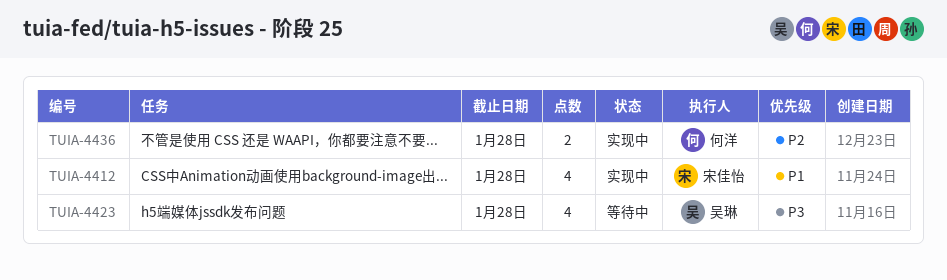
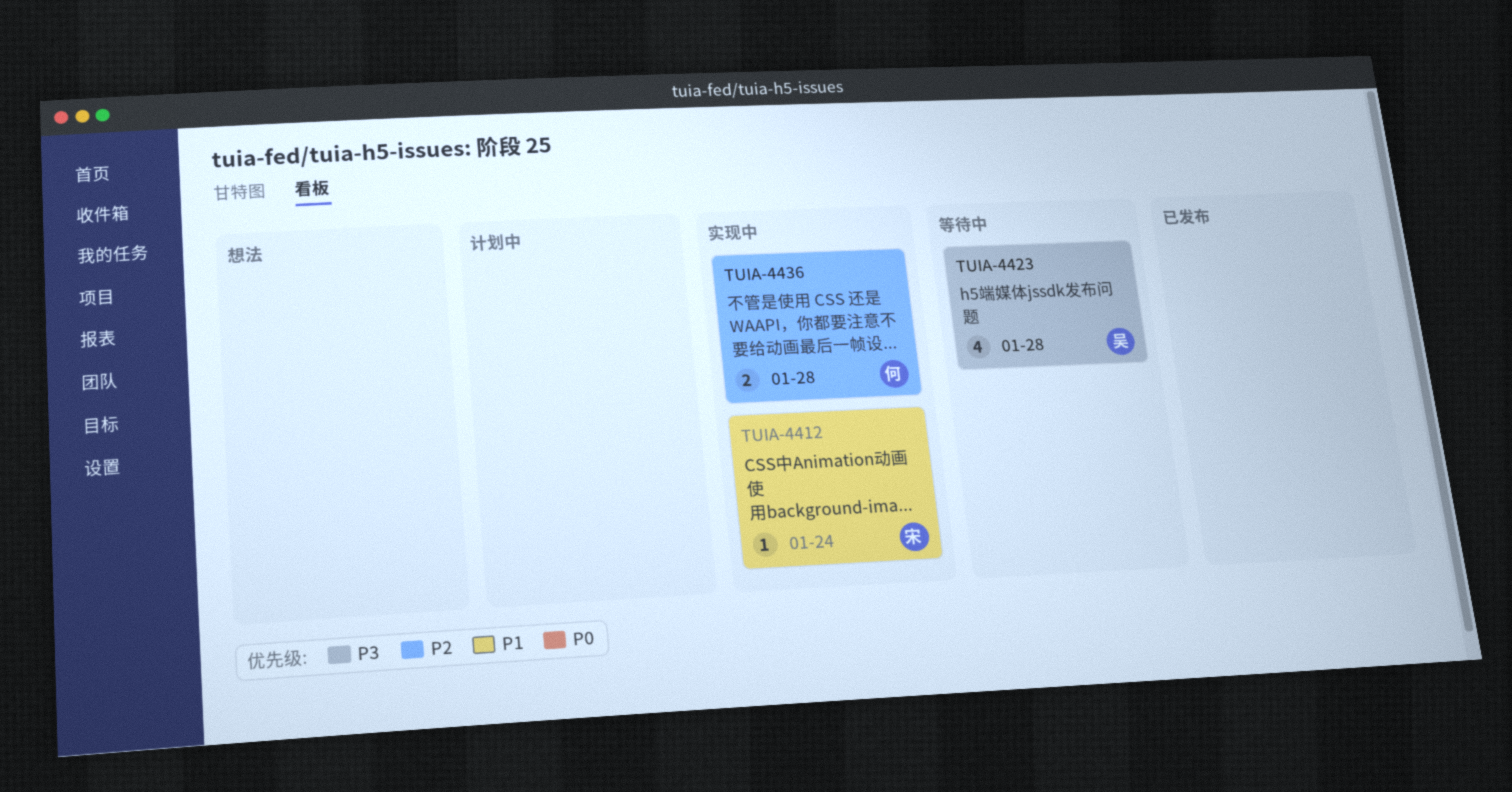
TUIA-4412, estimate: 4 -> 1
TUIA-4412, due: Jan 28 -> Jan 24

